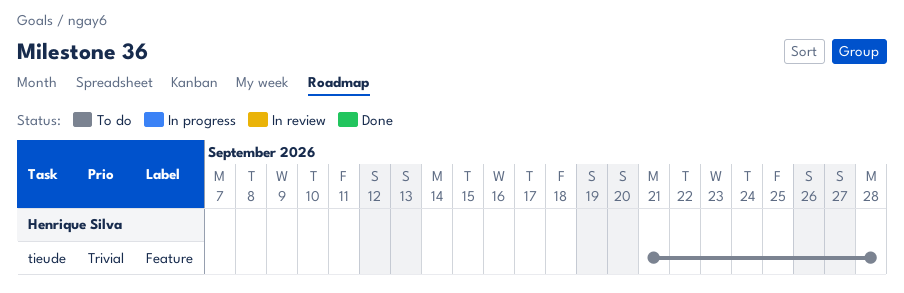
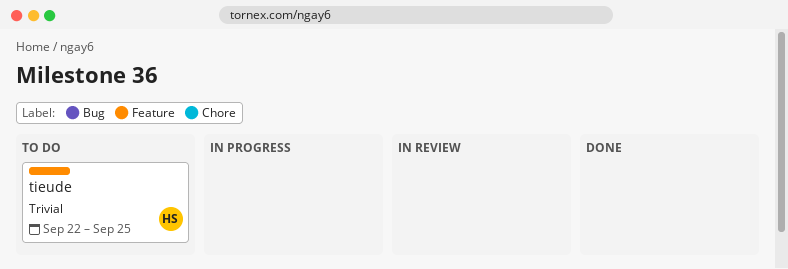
tieude, start: Sep 21 -> Sep 22
tieude, due: Sep 28 -> Sep 25

